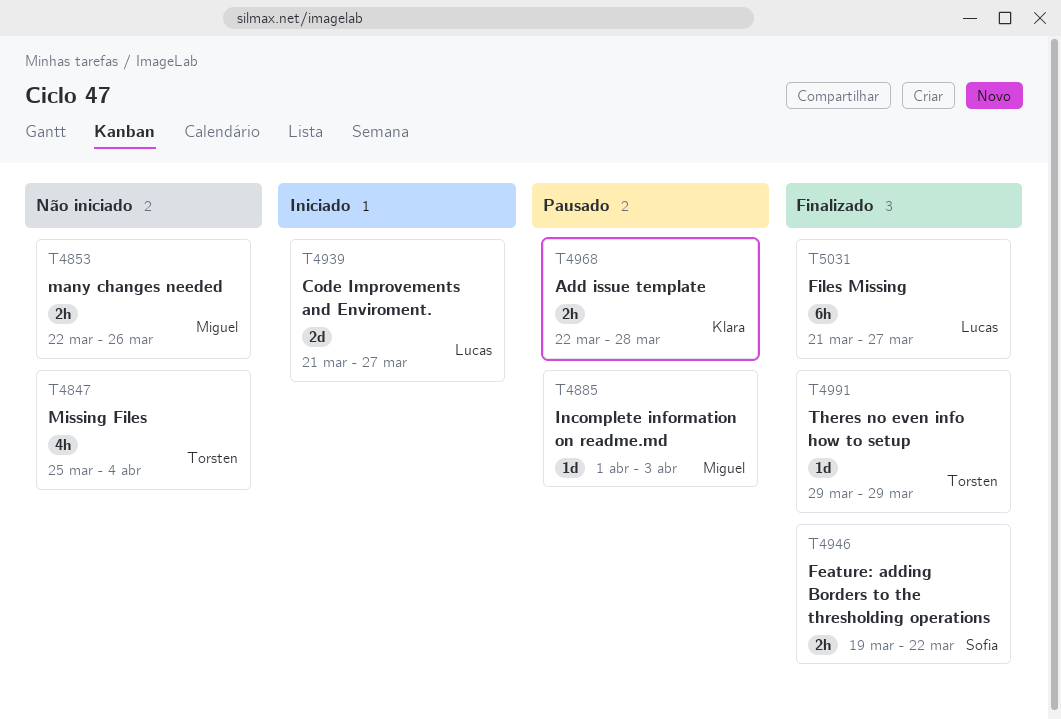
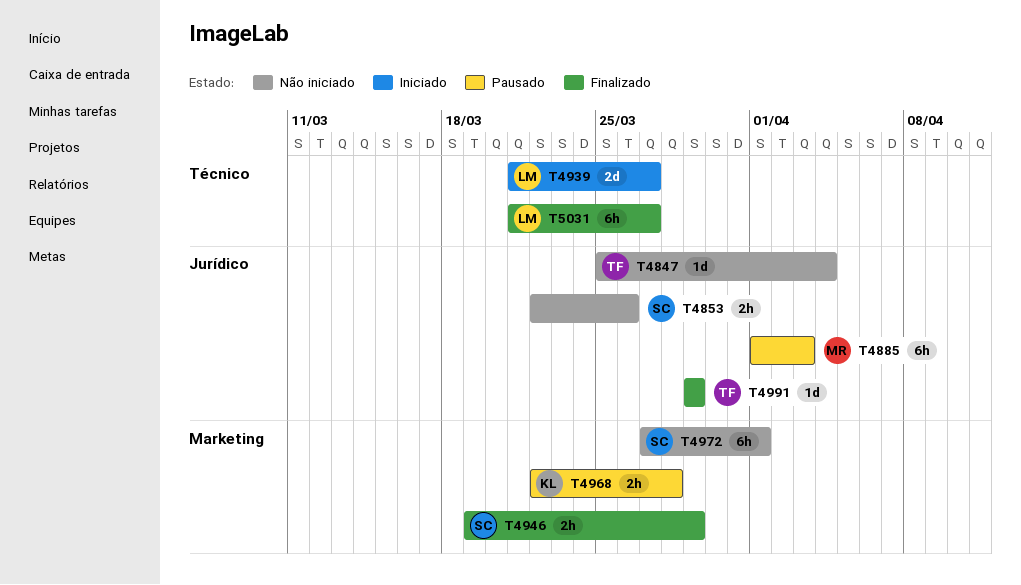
T4847, estimate: 4h -> 1d
T4853, owner: Miguel -> Sofia
T4885, estimate: 1d -> 6h
T4946, due: Mar 22 -> Mar 29
T4972: none -> present

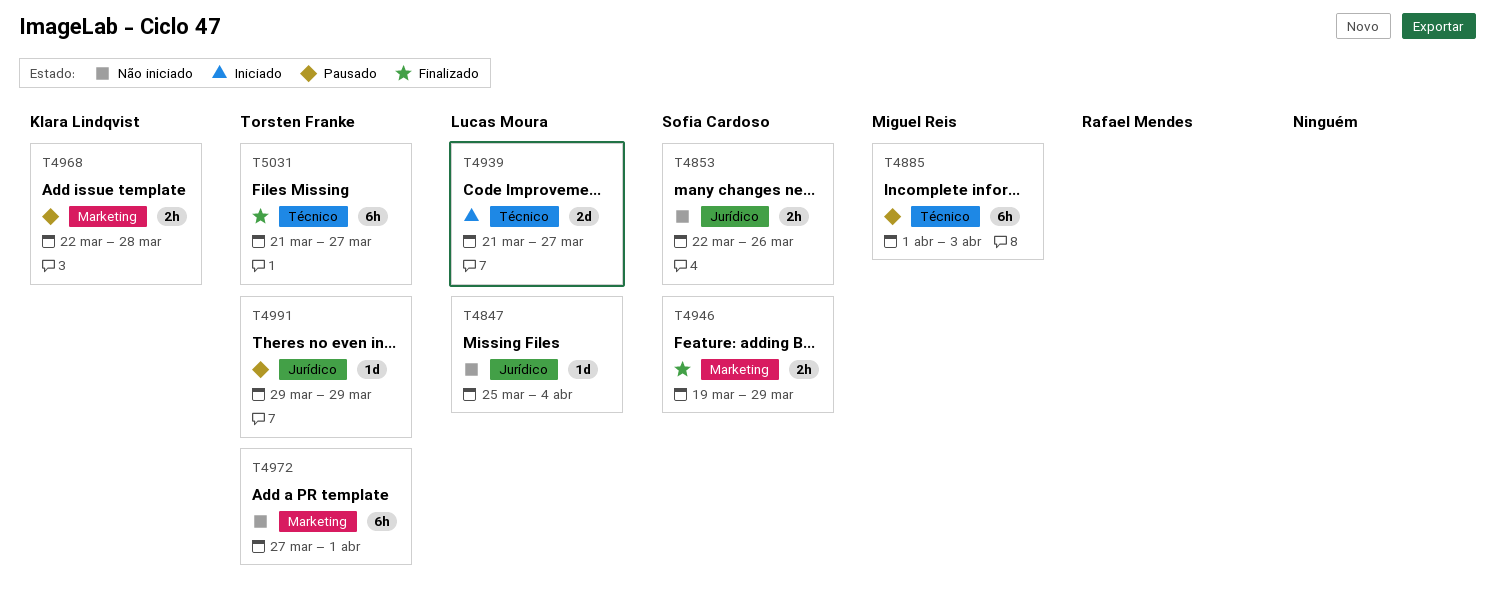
T4847, owner: Torsten Franke -> Lucas Moura
T4885, label: Jurídico -> Técnico
T4972, owner: Sofia Cardoso -> Torsten Franke
T4991, status: Finalizado -> Pausado
T5031, owner: Lucas Moura -> Torsten Franke

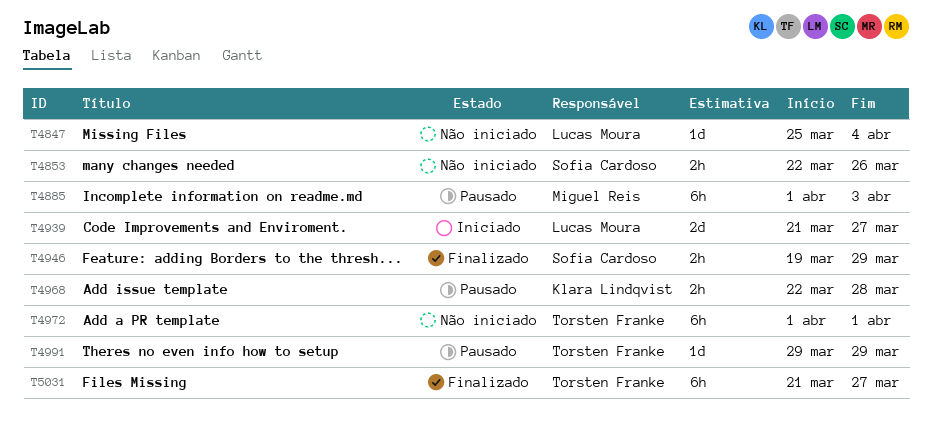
T4972, start: Mar 27 -> Apr 1

